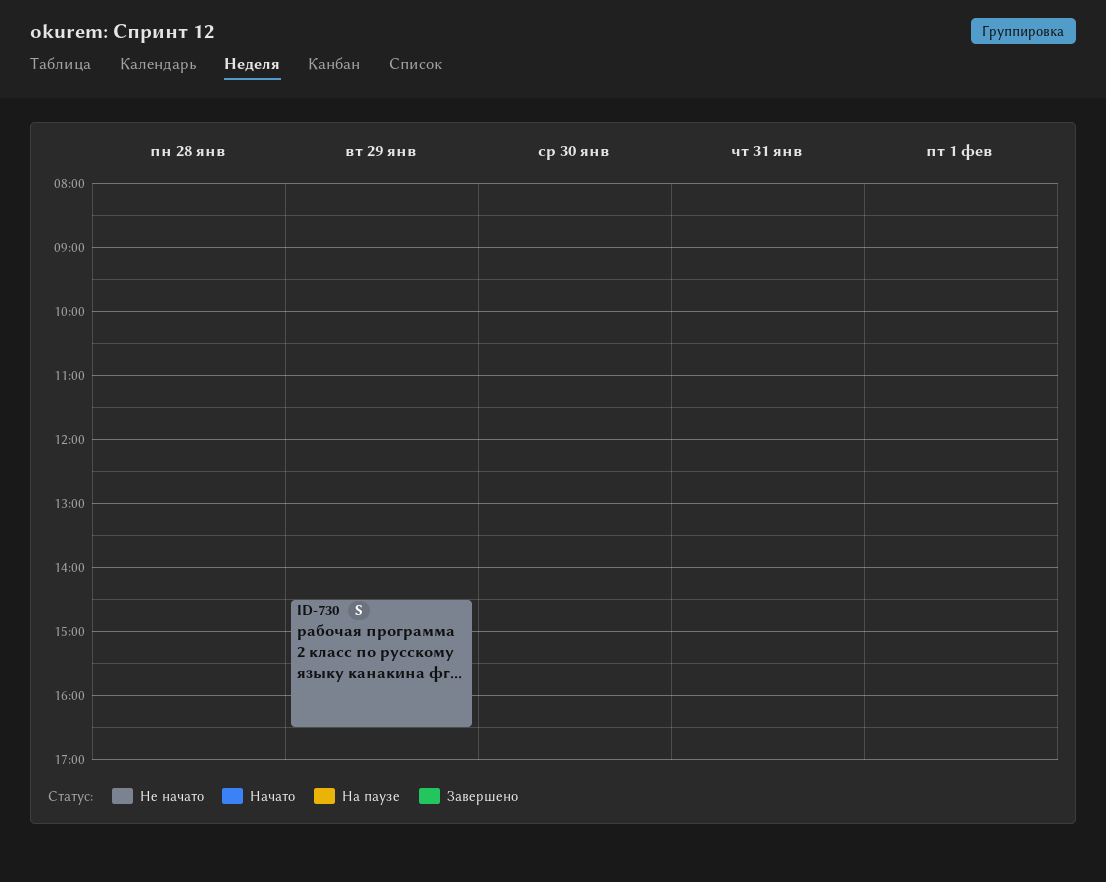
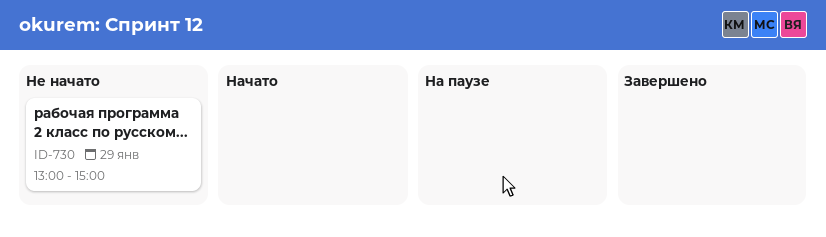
ID-730, begins: 14:30 -> 13:00
ID-730, ends: 16:30 -> 15:00

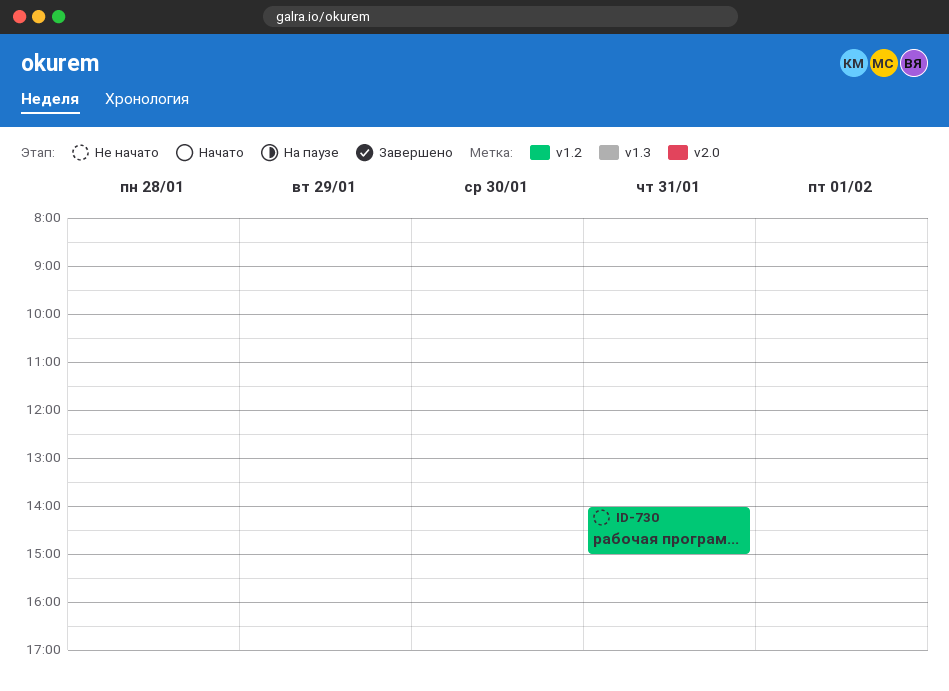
ID-730, day: Jan 29 -> Jan 31
ID-730, begins: 13:00 -> 14:00

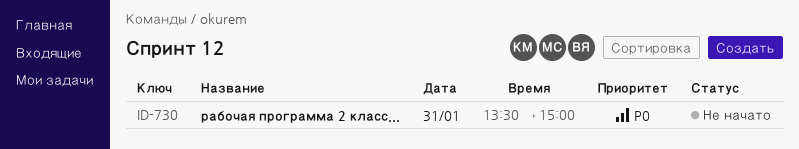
ID-730, begins: 14:00 -> 13:30

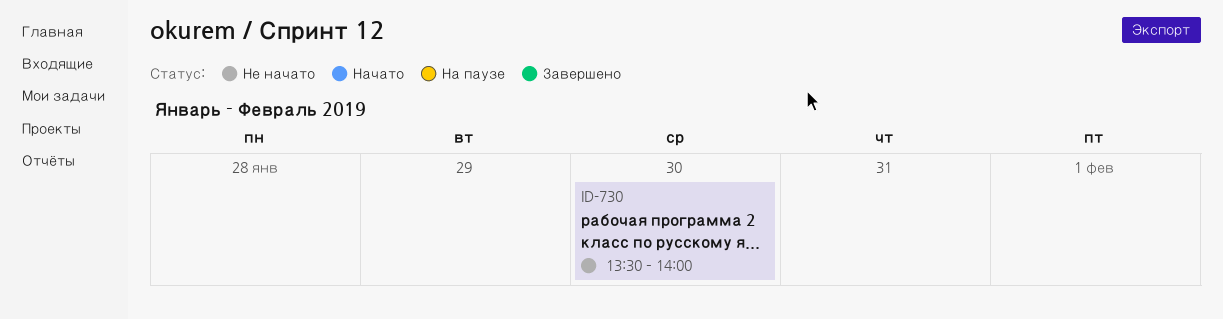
ID-730, day: Jan 31 -> Jan 30
ID-730, ends: 15:00 -> 14:00

